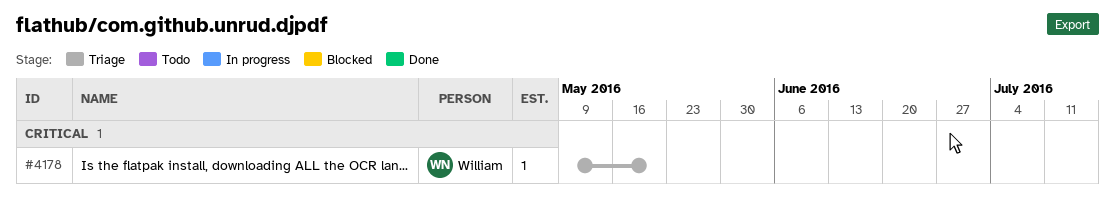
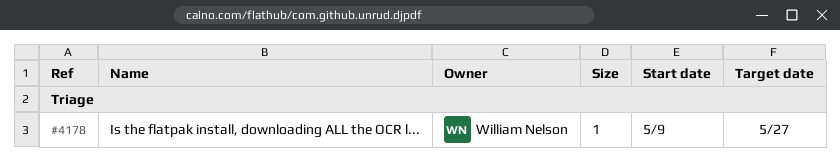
#4178, due: May 20 -> May 27

